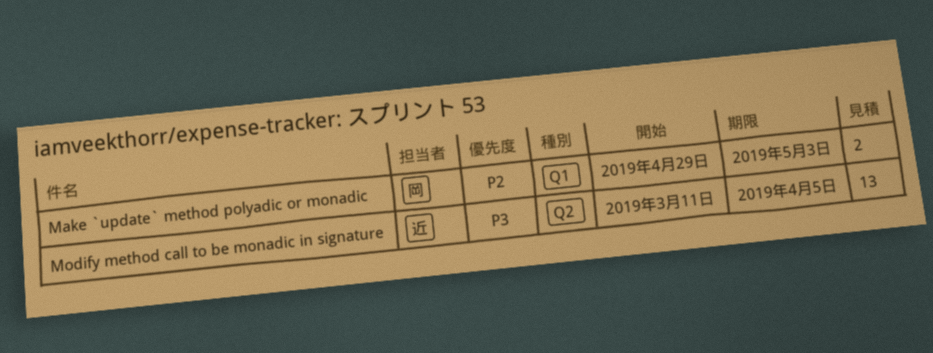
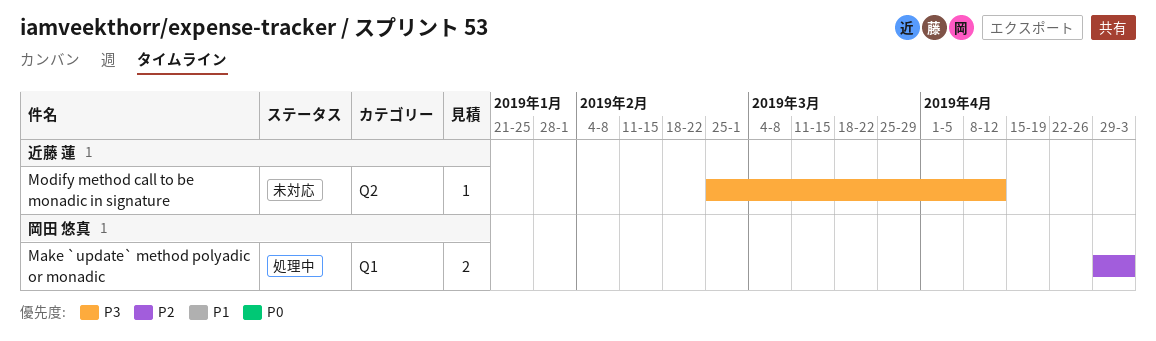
Modify method call to be monadic in signature, estimate: 13 -> 1
Modify method call to be monadic in signature, start: Mar 11 -> Feb 25
Modify method call to be monadic in signature, due: Apr 5 -> Apr 12

